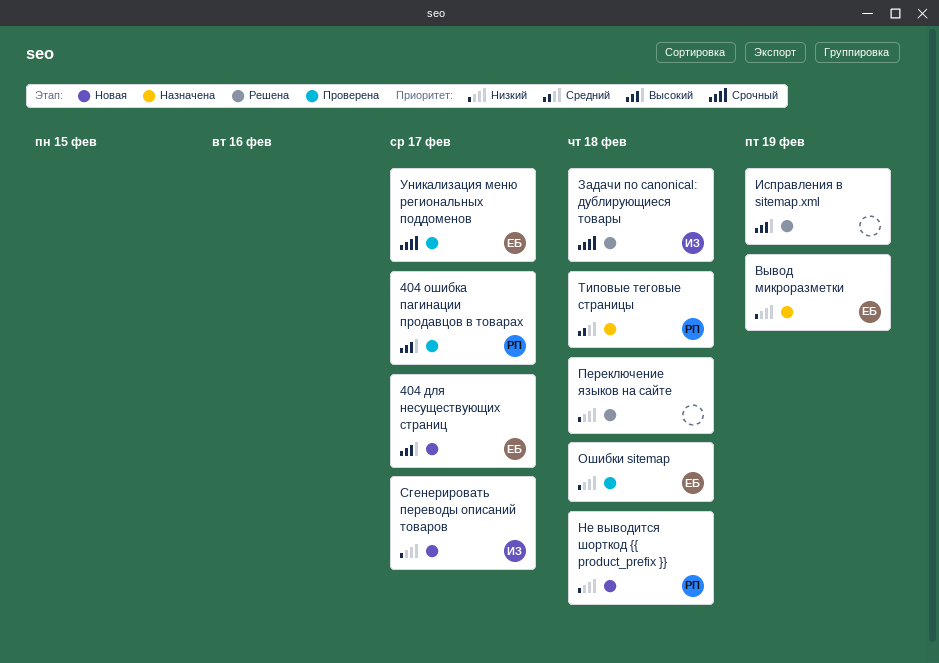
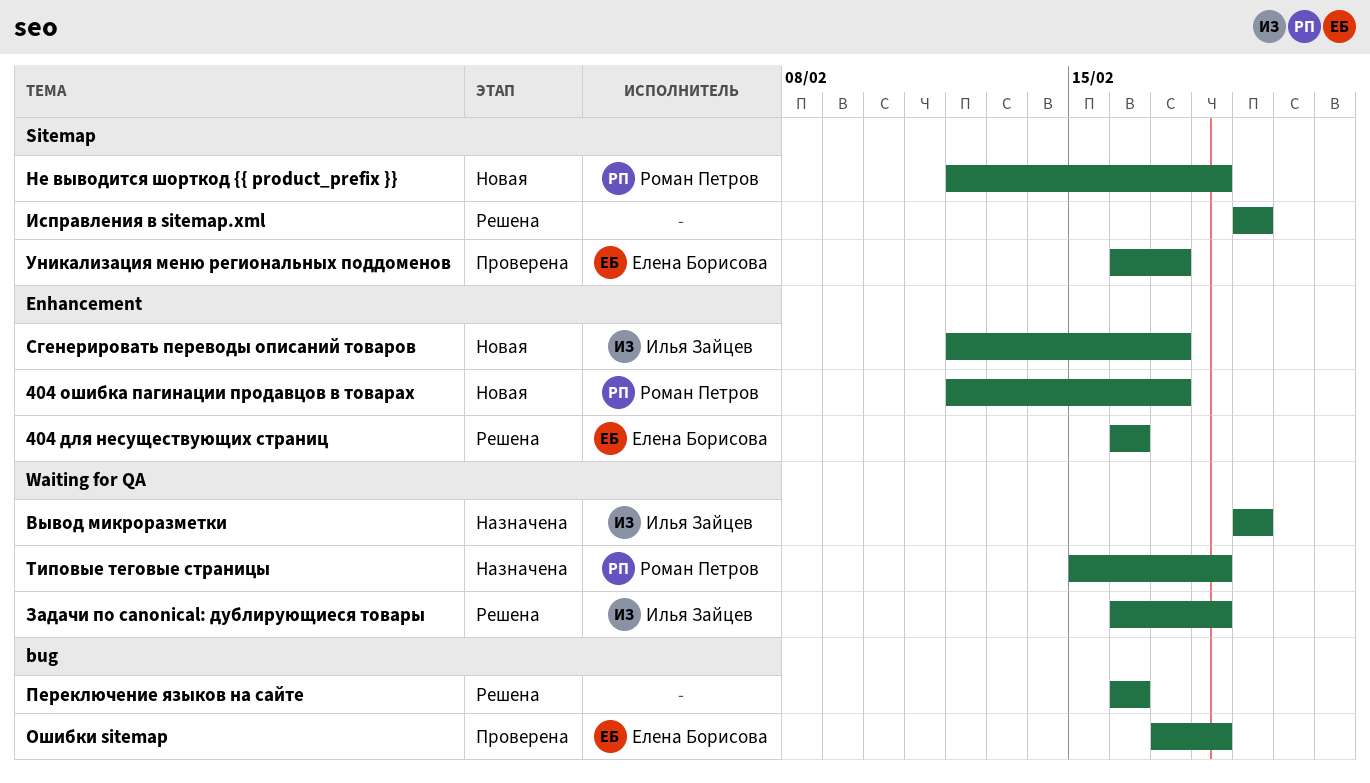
404 для несуществующих страниц, status: Новая -> Решена
404 для несуществующих страниц, due: Feb 17 -> Feb 16
404 ошибка пагинации продавцов в товарах, status: Проверена -> Новая
Вывод микроразметки, owner: Елена Борисова -> Илья Зайцев
Переключение языков на сайте, due: Feb 18 -> Feb 16

